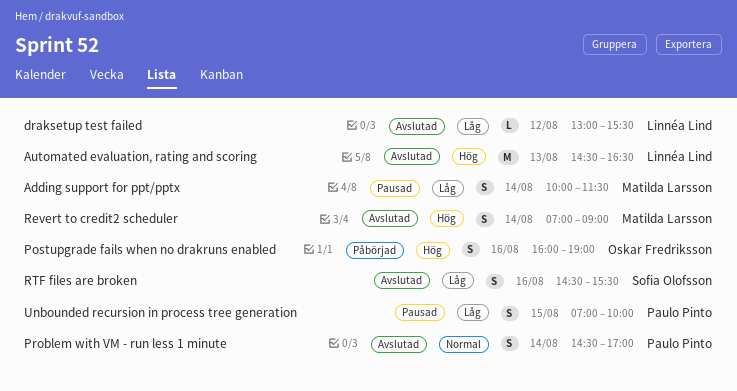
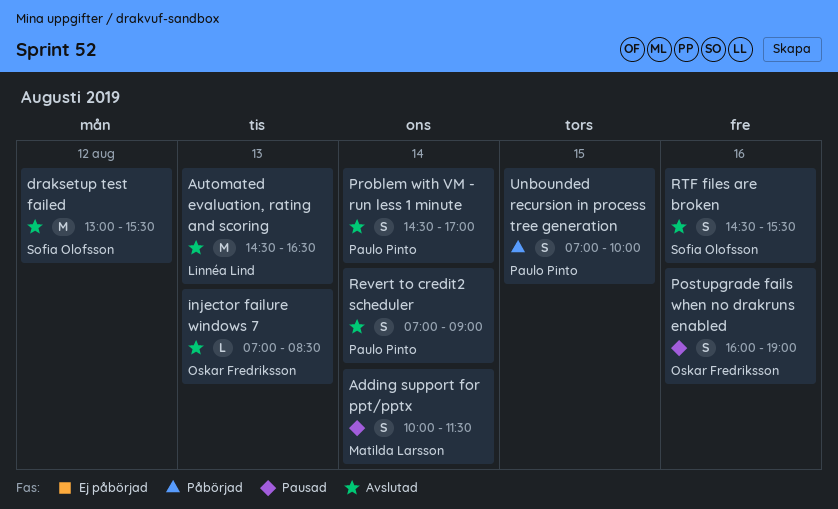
draksetup test failed, owner: Linnéa Lind -> Sofia Olofsson
draksetup test failed, estimate: L -> M
injector failure windows 7: none -> present
Postupgrade fails when no drakruns enabled, status: Påbörjad -> Pausad
Revert to credit2 scheduler, owner: Matilda Larsson -> Paulo Pinto
Unbounded recursion in process tree generation, status: Pausad -> Påbörjad

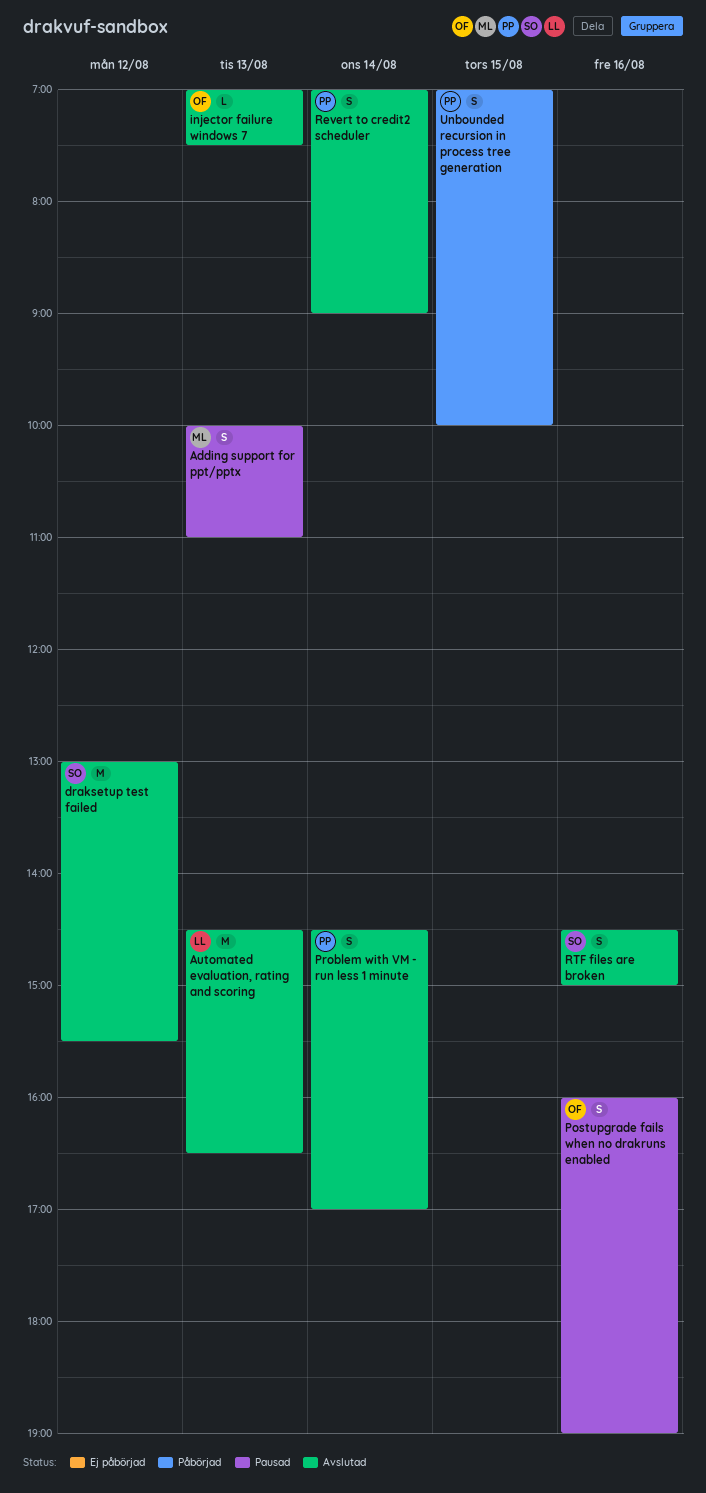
Adding support for ppt/pptx, day: Aug 14 -> Aug 13
Adding support for ppt/pptx, ends: 11:30 -> 11:00
injector failure windows 7, ends: 08:30 -> 07:30
RTF files are broken, ends: 15:30 -> 15:00

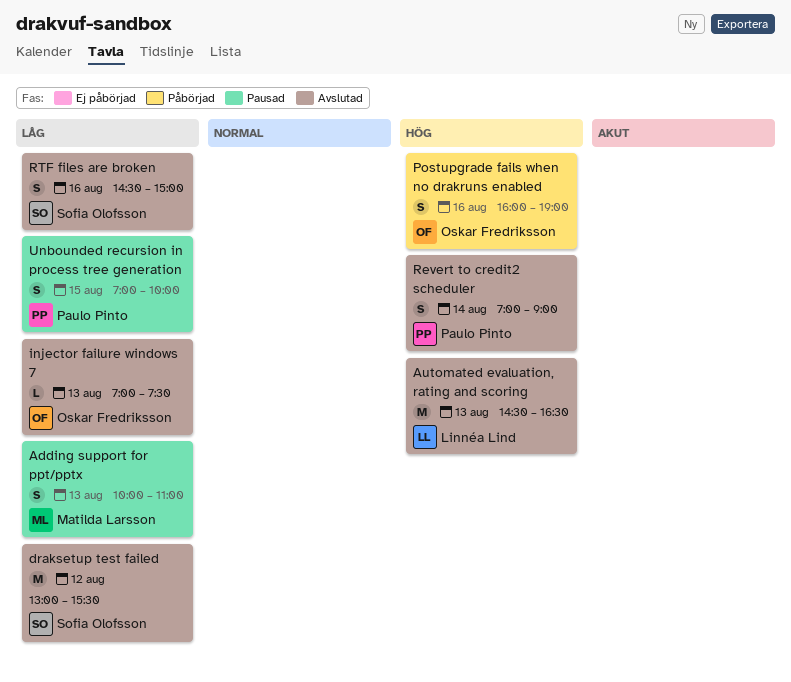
Postupgrade fails when no drakruns enabled, status: Pausad -> Påbörjad
Problem with VM - run less 1 minute: present -> none
Unbounded recursion in process tree generation, status: Påbörjad -> Pausad

